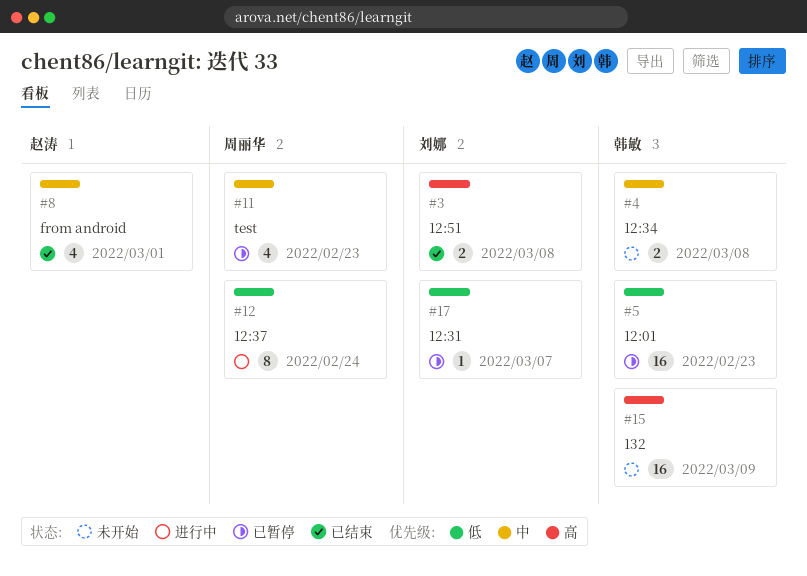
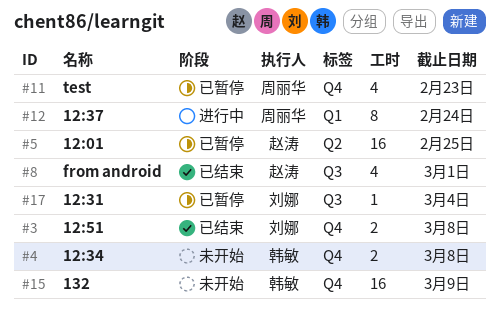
#5, owner: 韩敏 -> 赵涛
#5, due: Feb 23 -> Feb 25
#17, due: Mar 7 -> Mar 4

